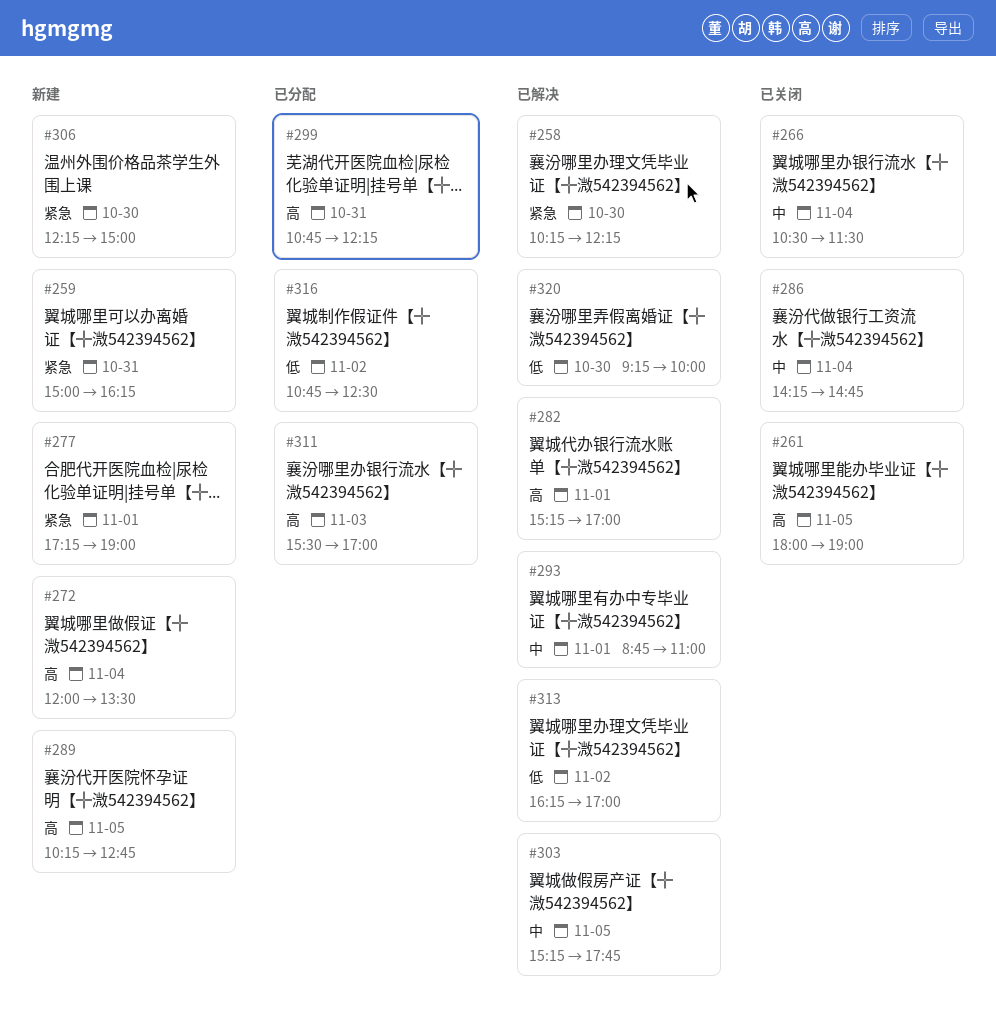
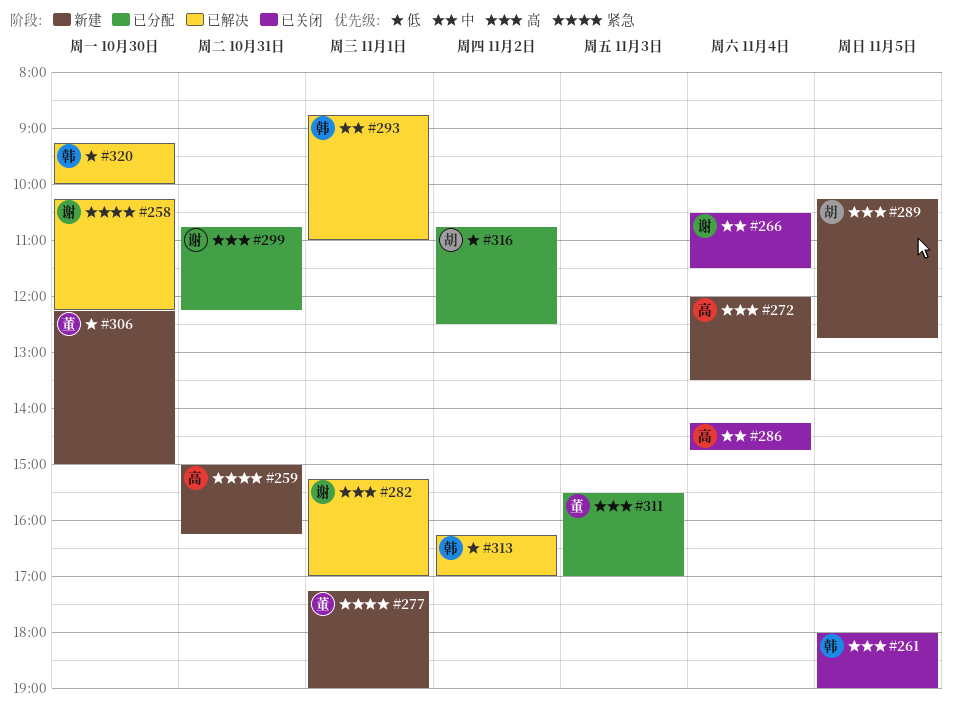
#303: present -> none
#306, priority: 紧急 -> 低

